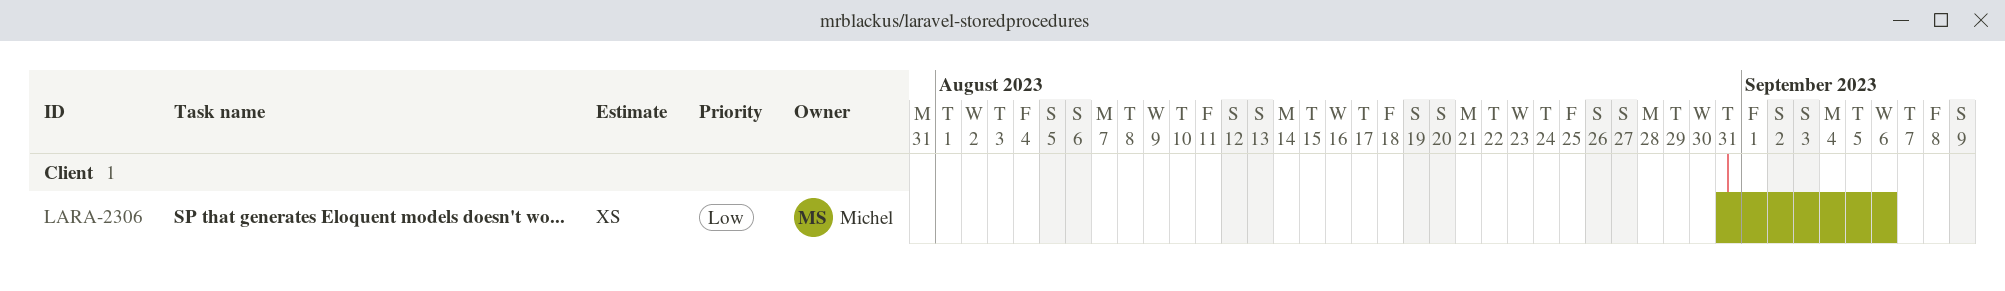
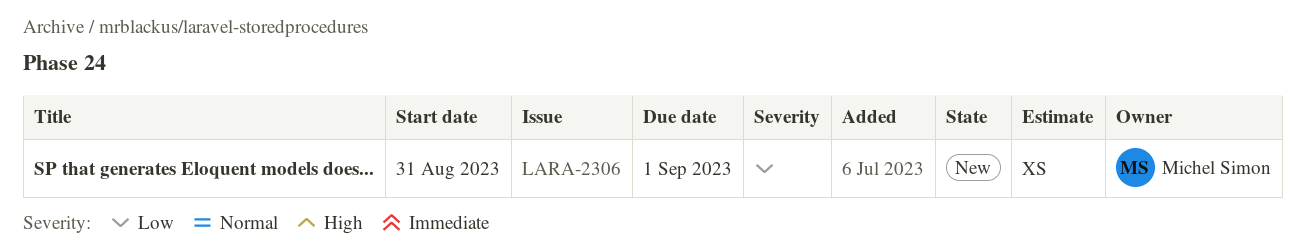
LARA-2306, due: Sep 6 -> Sep 1

